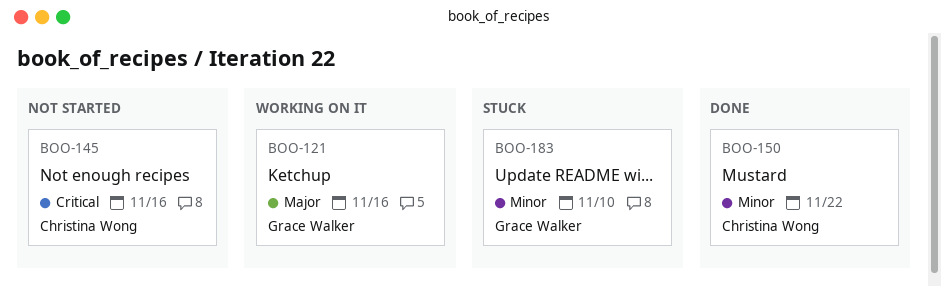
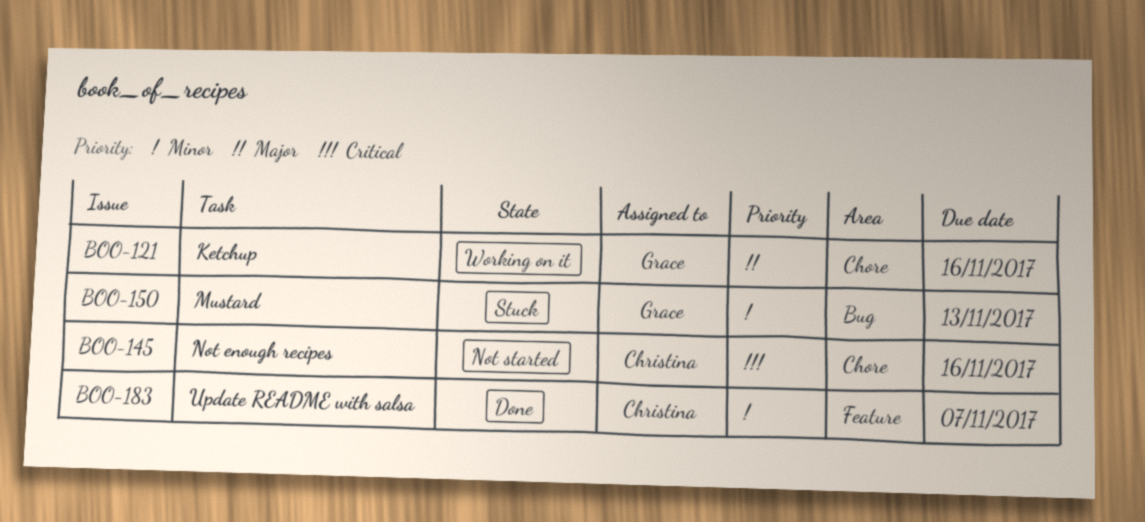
BOO-150, status: Done -> Stuck
BOO-150, owner: Christina Wong -> Grace Walker
BOO-150, due: Nov 22 -> Nov 13
BOO-183, status: Stuck -> Done
BOO-183, owner: Grace Walker -> Christina Wong
BOO-183, due: Nov 10 -> Nov 7

